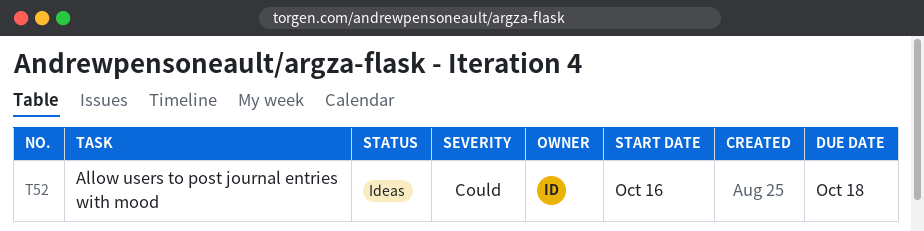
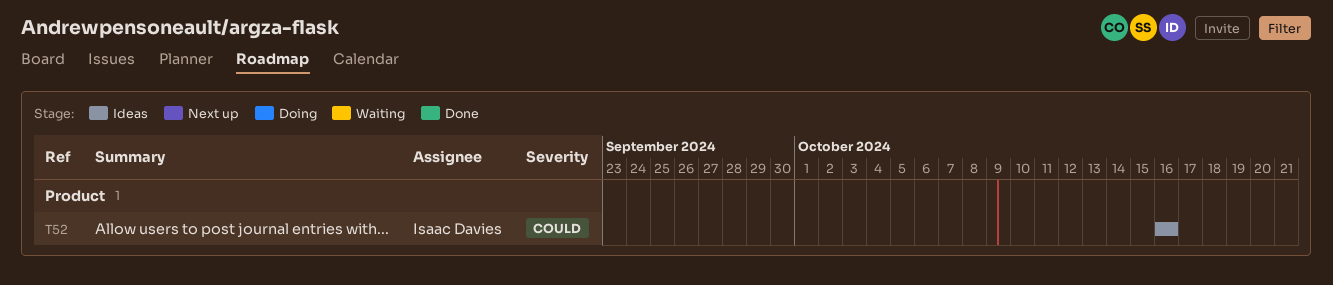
T52, due: Oct 18 -> Oct 16

